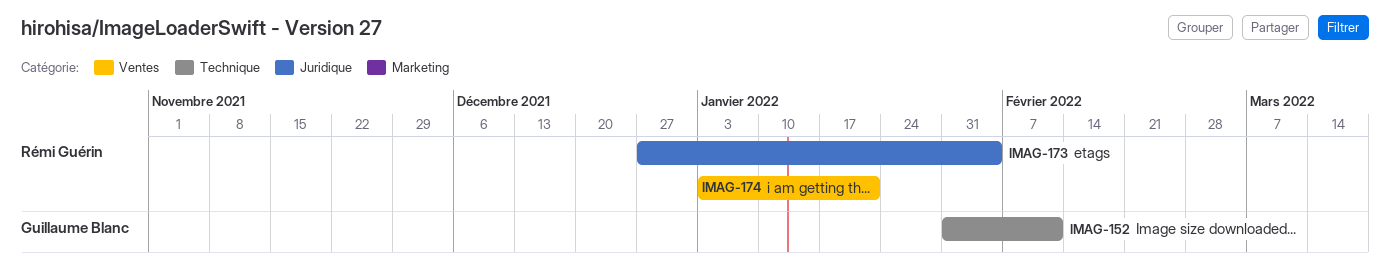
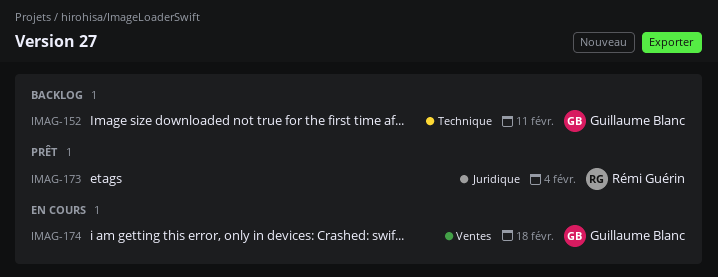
IMAG-174, owner: Rémi Guérin -> Guillaume Blanc
IMAG-174, due: Jan 21 -> Feb 18

